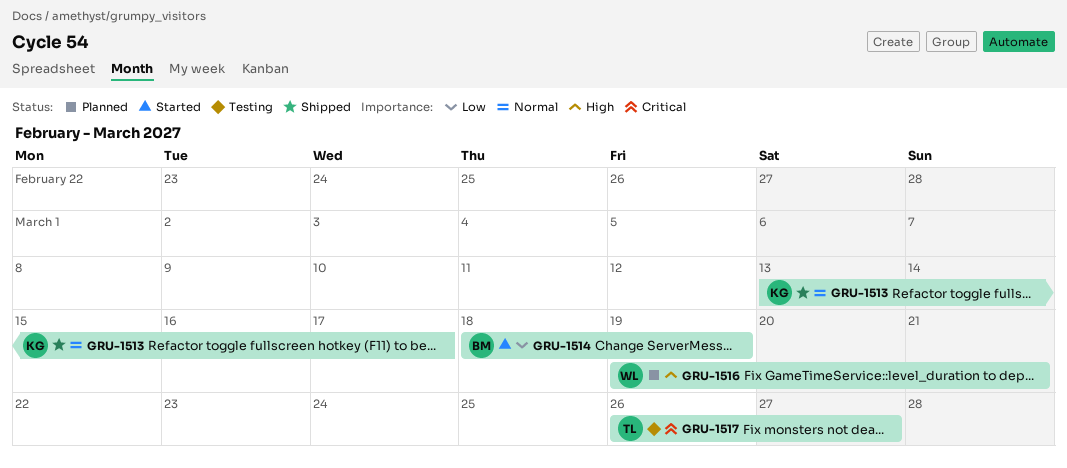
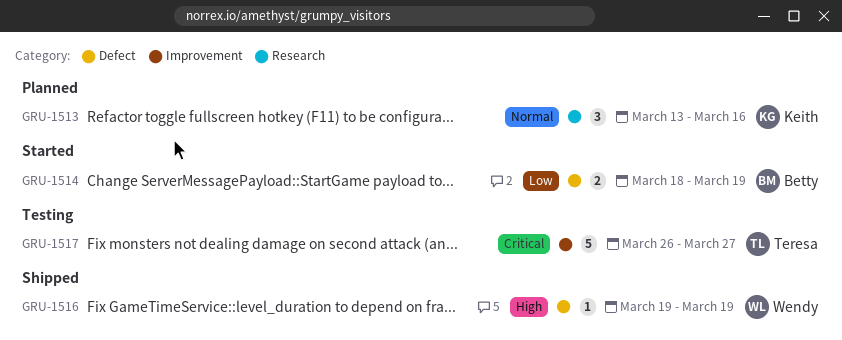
GRU-1513, status: Shipped -> Planned
GRU-1513, due: Mar 17 -> Mar 16
GRU-1516, status: Planned -> Shipped
GRU-1516, due: Mar 21 -> Mar 19

